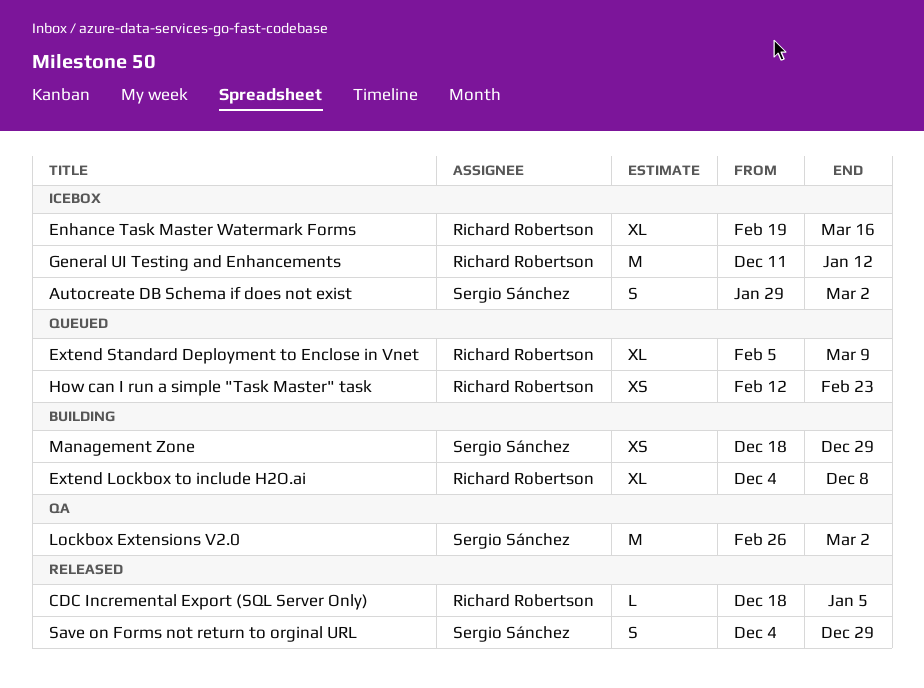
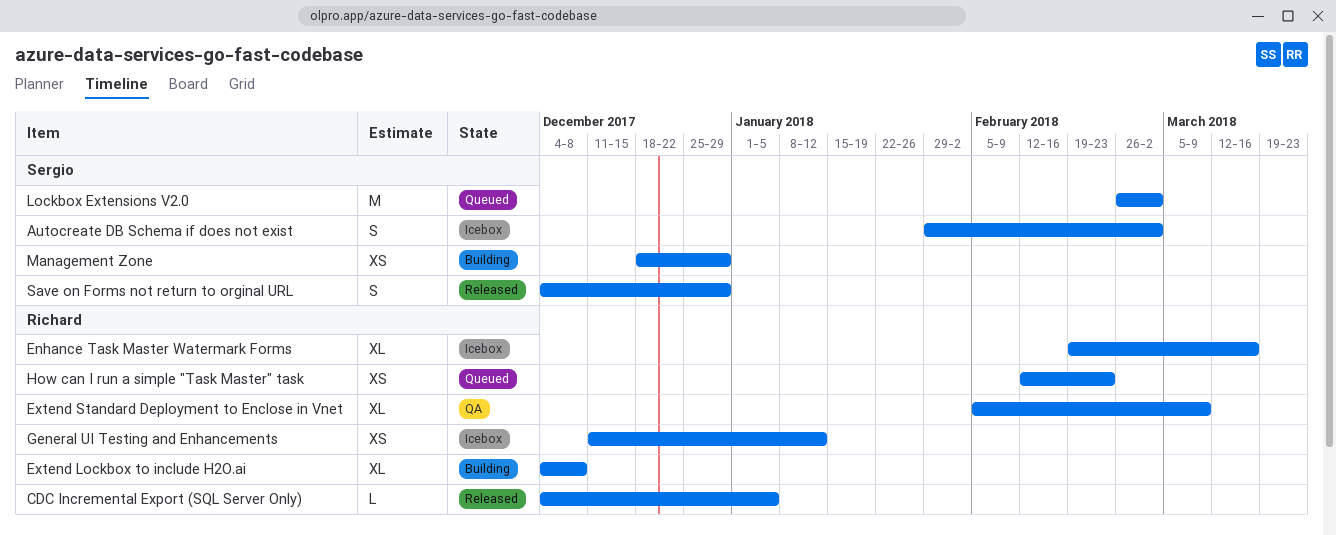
CDC Incremental Export (SQL Server Only), start: Dec 18 -> Dec 4
Extend Standard Deployment to Enclose in Vnet, status: Queued -> QA
General UI Testing and Enhancements, estimate: M -> XS
Lockbox Extensions V2.0, status: QA -> Queued

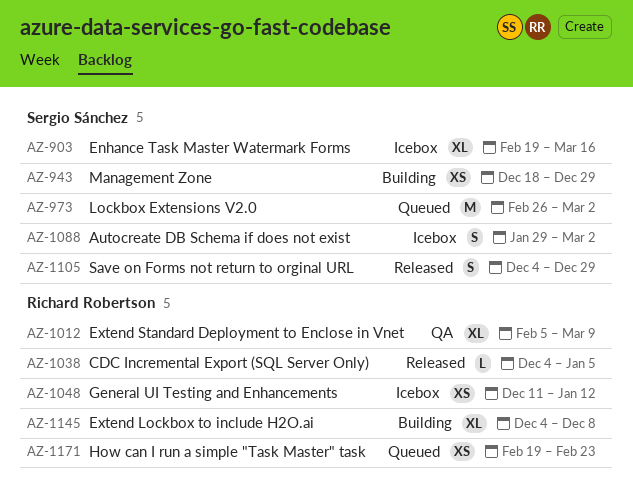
Enhance Task Master Watermark Forms, owner: Richard Robertson -> Sergio Sánchez
How can I run a simple "Task Master" task, start: Feb 12 -> Feb 19

